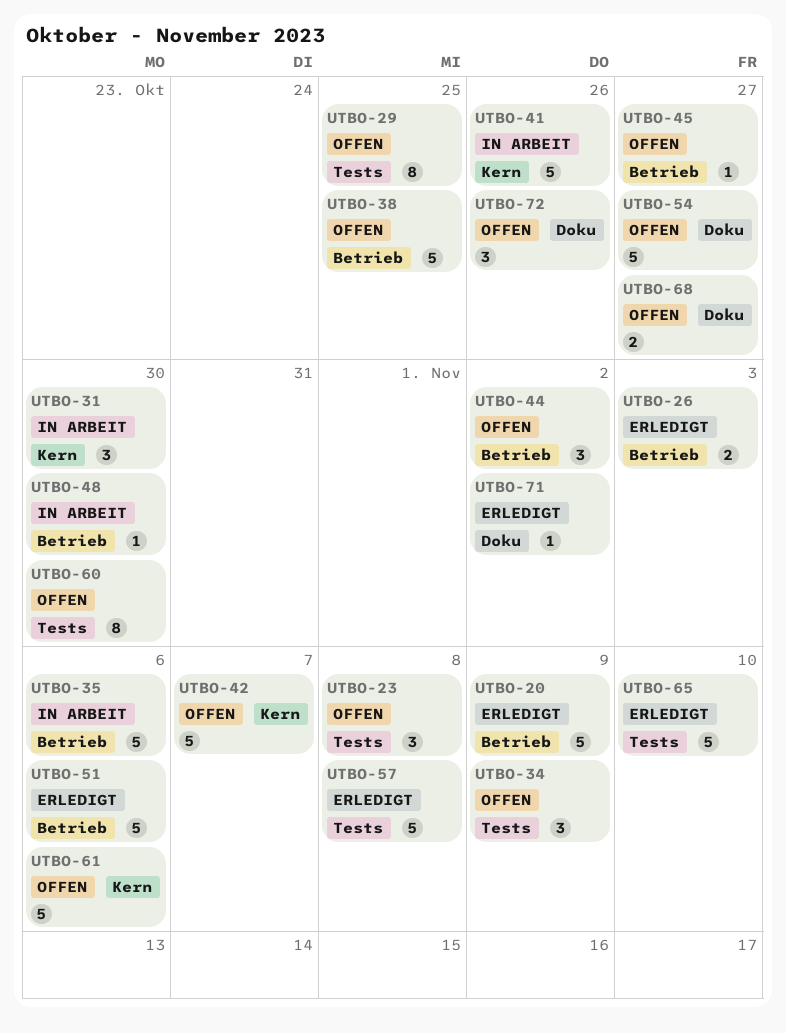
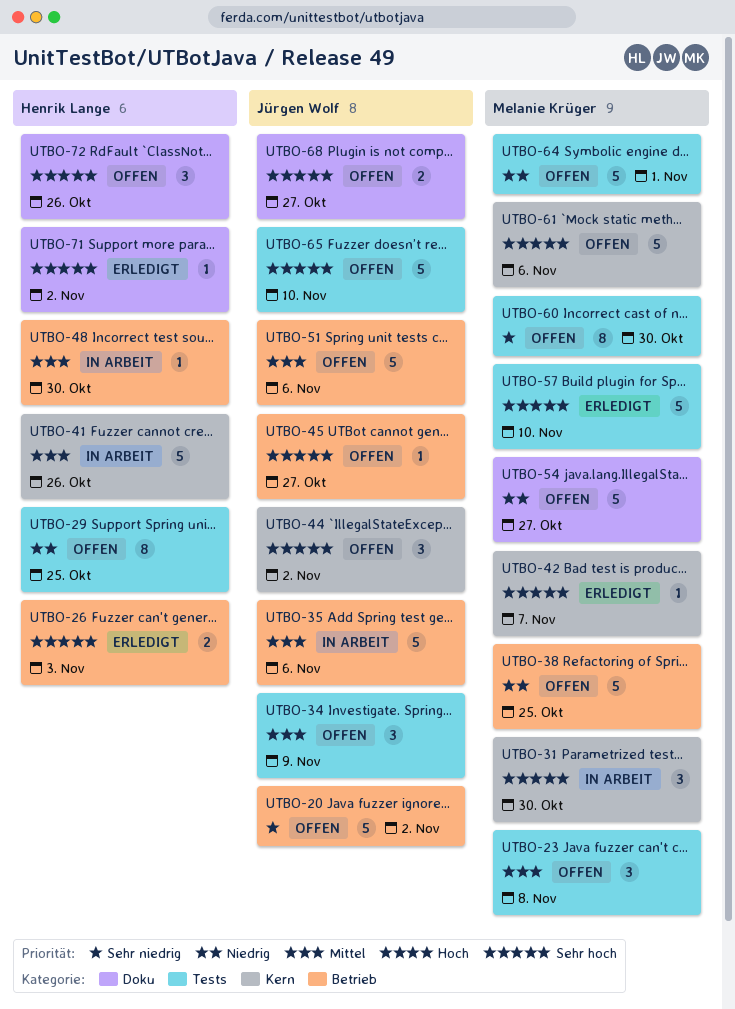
UTBO-20, status: Erledigt -> Offen
UTBO-20, due: Nov 9 -> Nov 2
UTBO-42, status: Offen -> Erledigt
UTBO-42, estimate: 5 -> 1
UTBO-44, label: Betrieb -> Kern
UTBO-51, status: Erledigt -> Offen
UTBO-57, due: Nov 8 -> Nov 10
UTBO-64: none -> present
UTBO-65, status: Erledigt -> Offen

